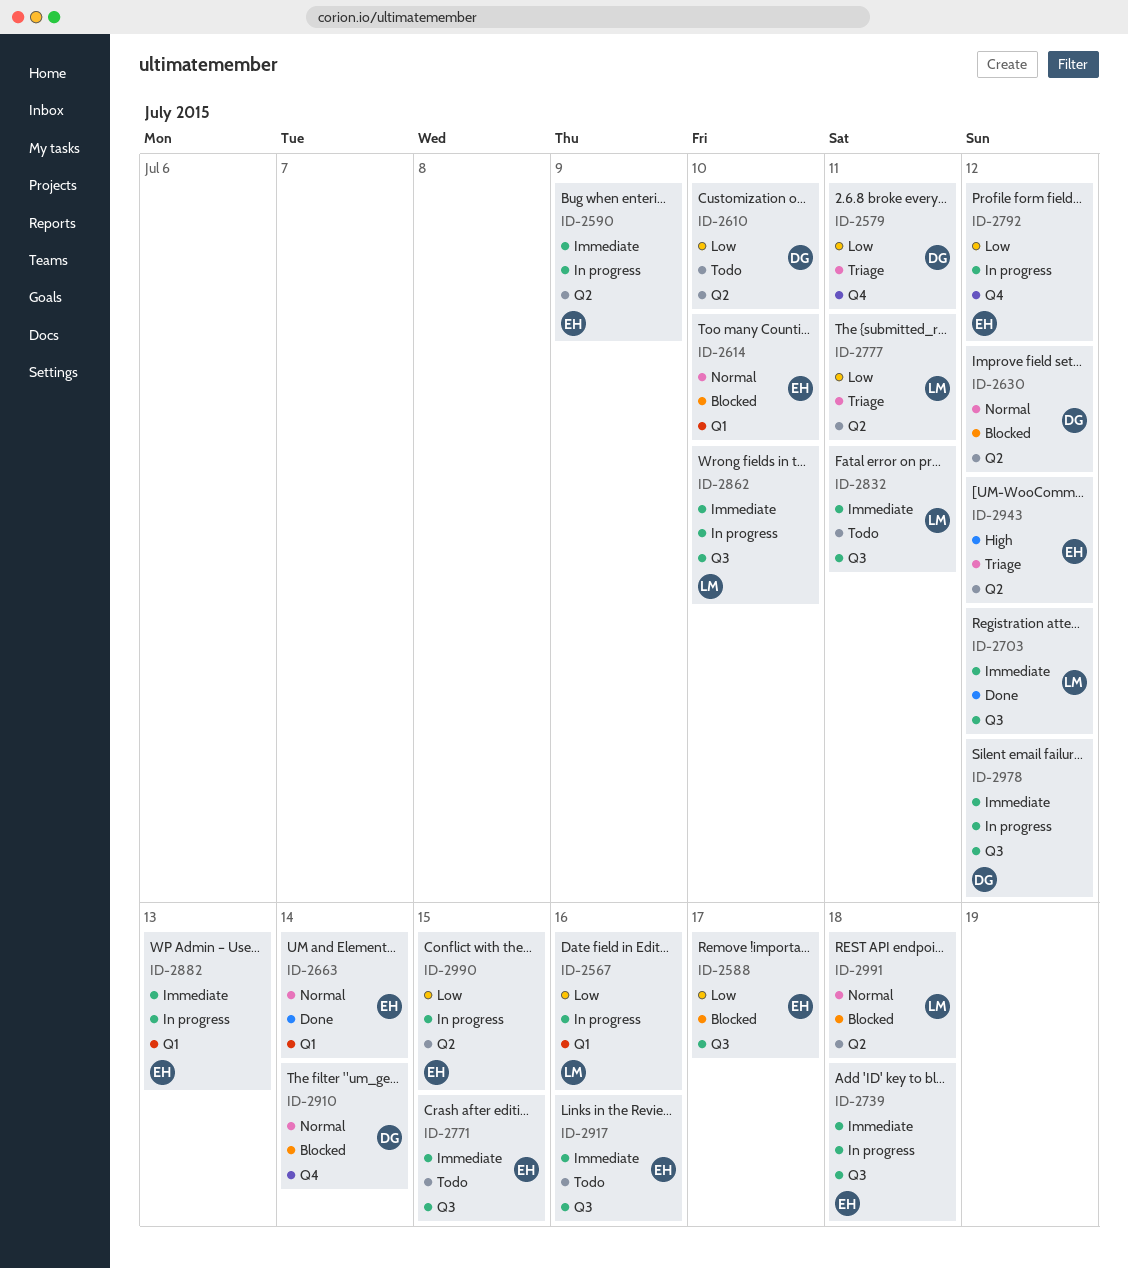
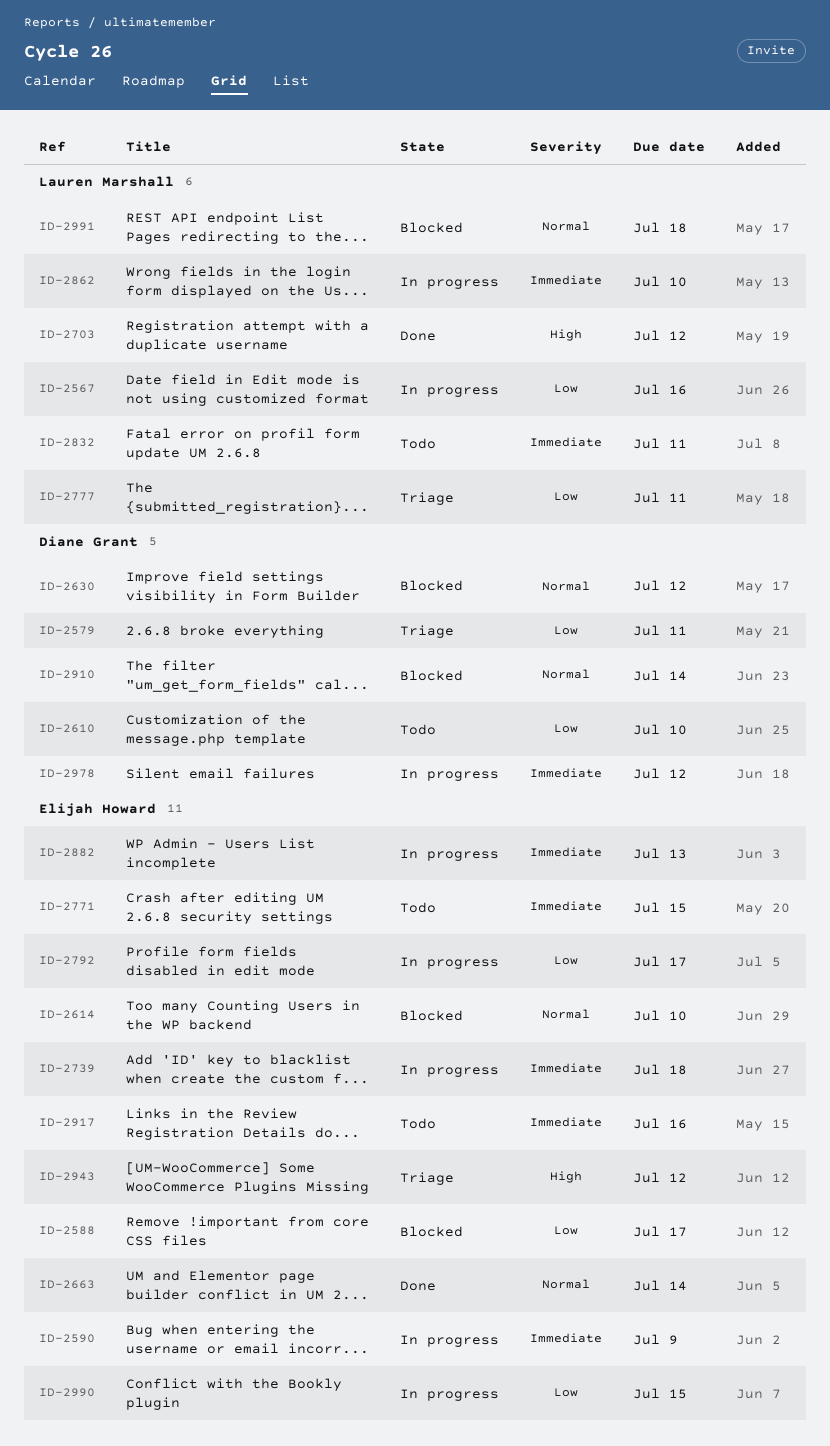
ID-2703, priority: Immediate -> High
ID-2792, due: Jul 12 -> Jul 17

